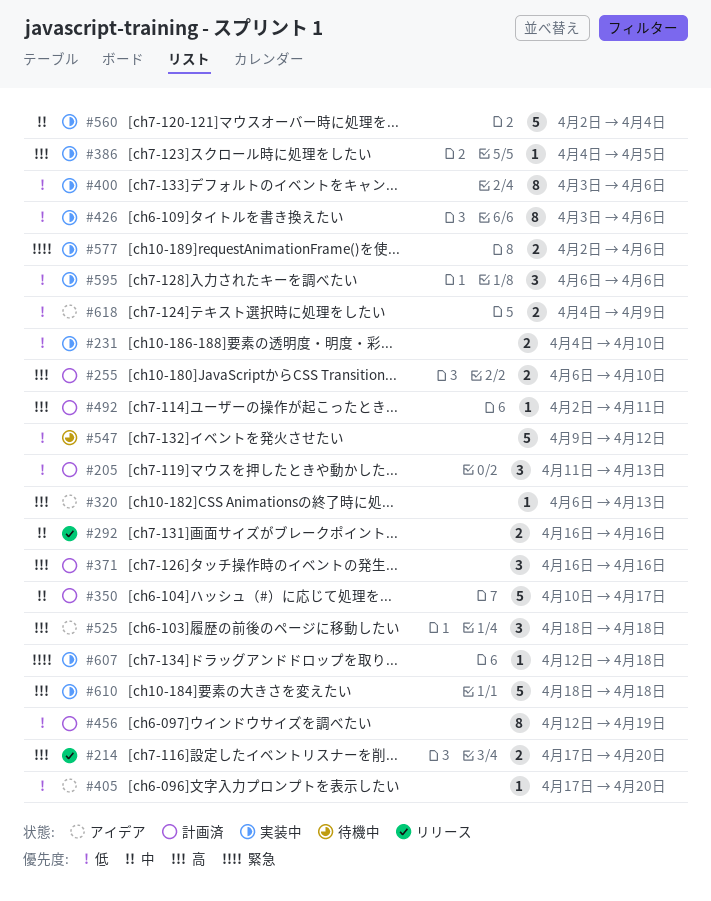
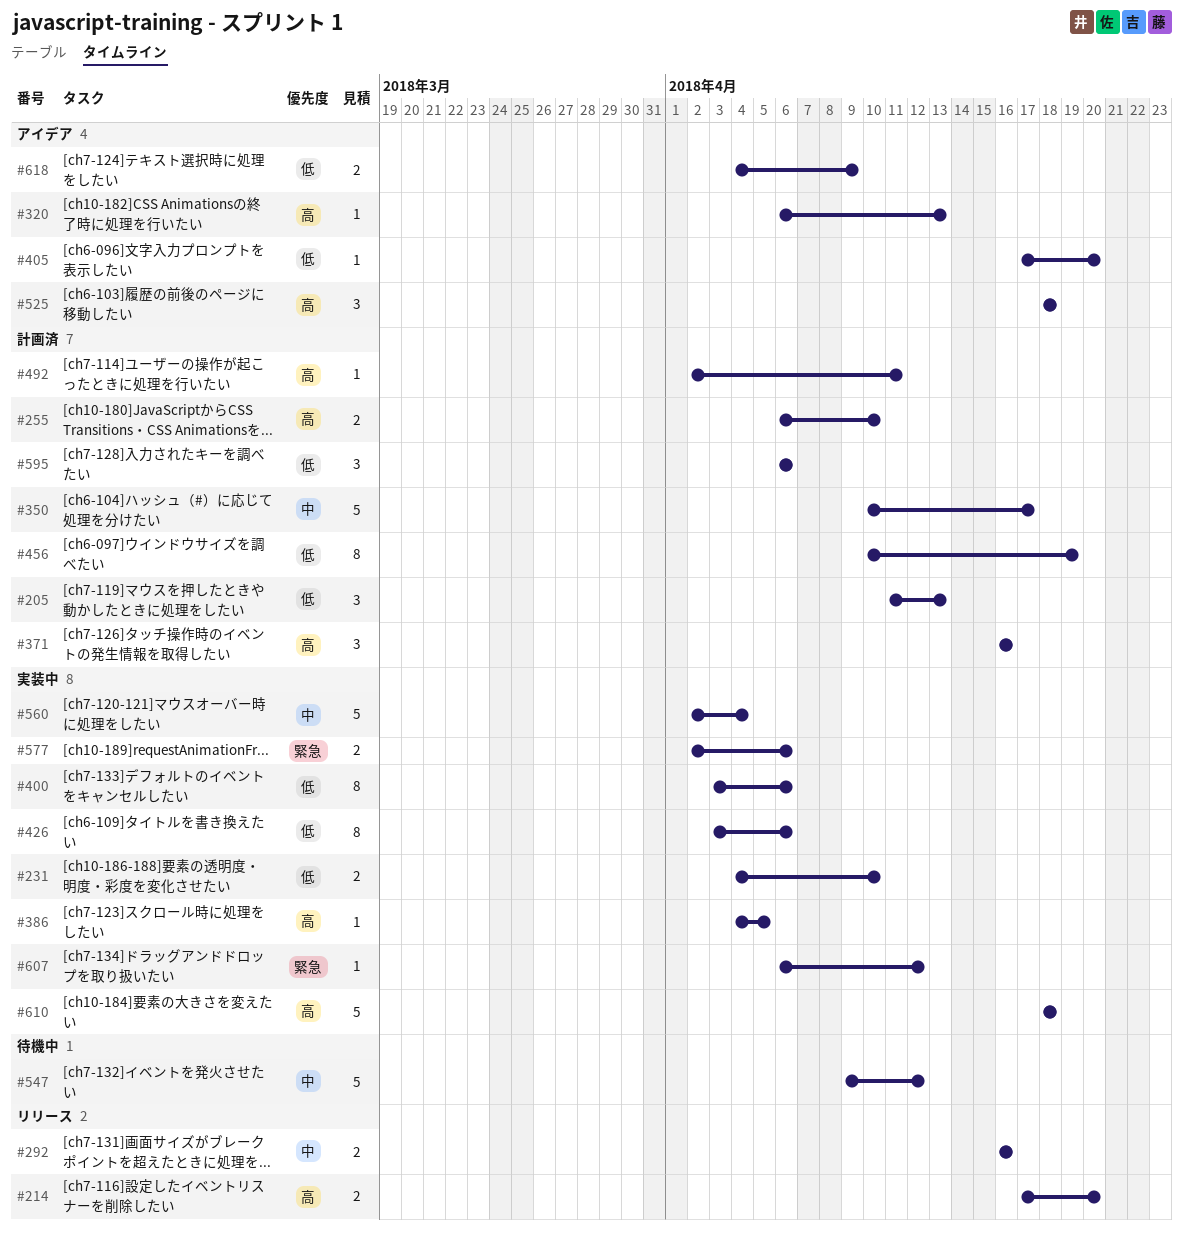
#456, start: Apr 12 -> Apr 10
#547, priority: 低 -> 中
#595, status: 実装中 -> 計画済
#607, start: Apr 12 -> Apr 6
#607, due: Apr 18 -> Apr 12

